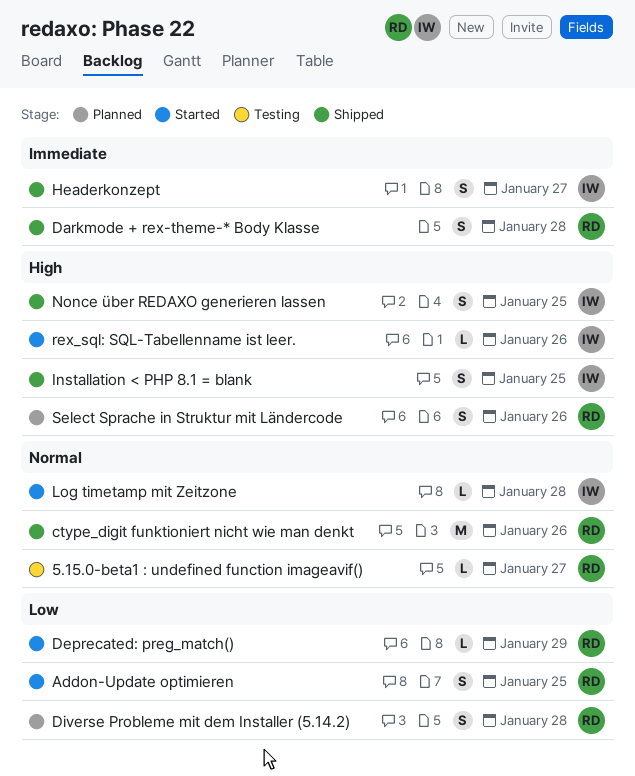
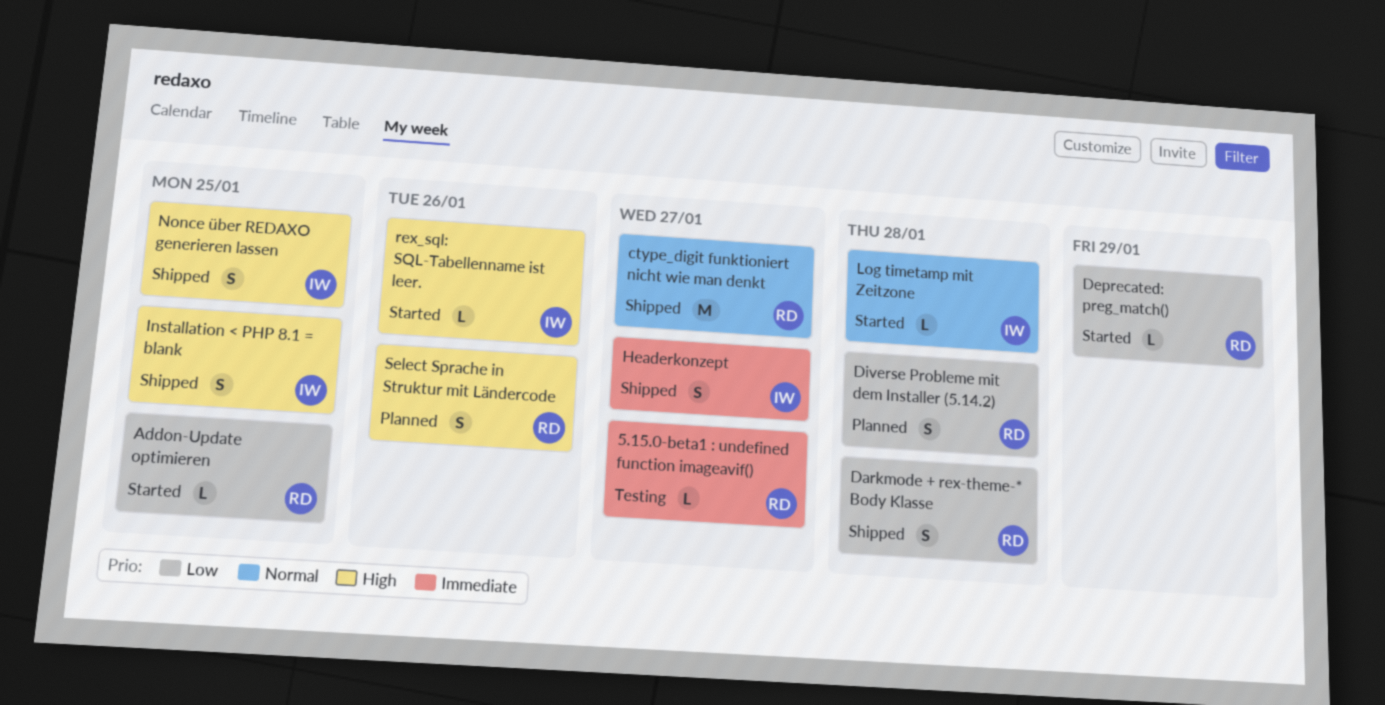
5.15.0-beta1 : undefined function imageavif(), priority: Normal -> Immediate
Addon-Update optimieren, estimate: S -> L
ctype_digit funktioniert nicht wie man denkt, due: Jan 26 -> Jan 27
Darkmode + rex-theme-* Body Klasse, priority: Immediate -> Low

